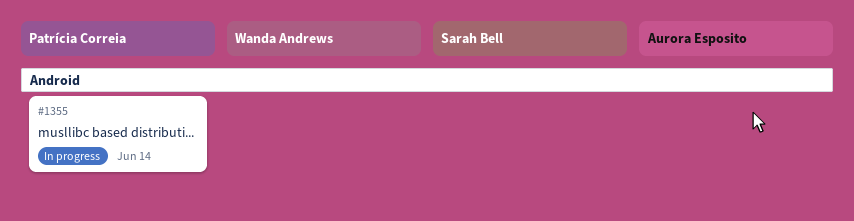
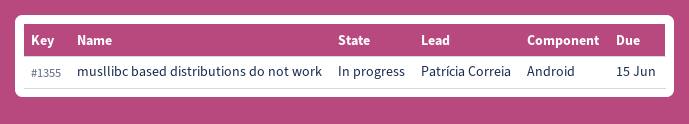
#1355, due: Jun 14 -> Jun 15

